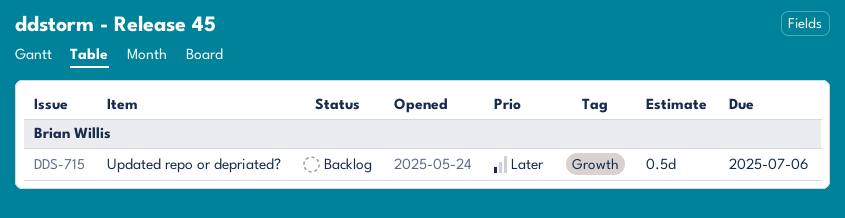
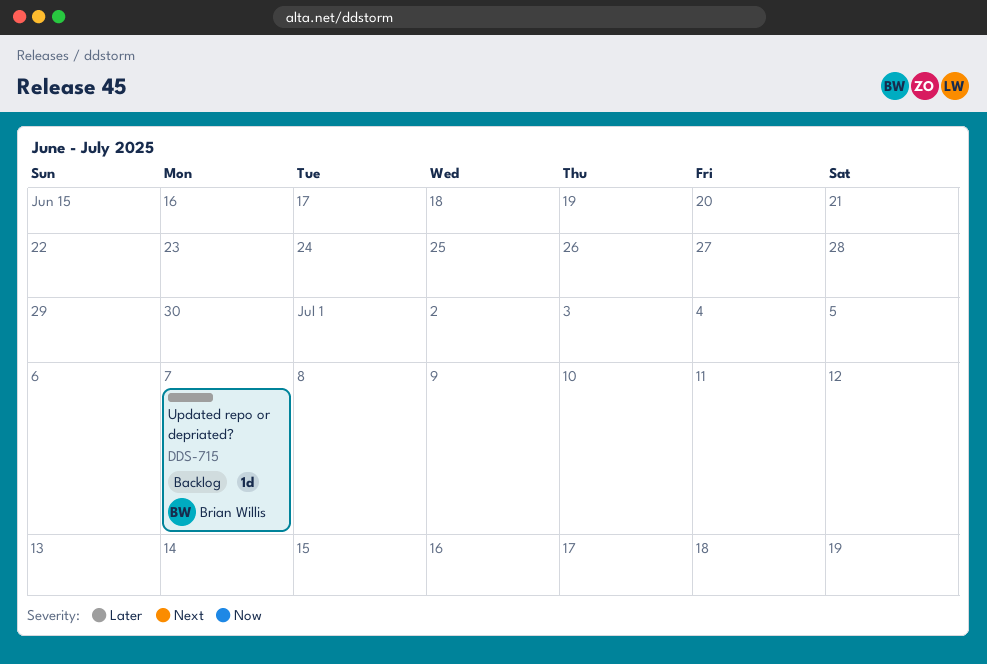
DDS-715, estimate: 0.5d -> 1d
DDS-715, due: Jul 6 -> Jul 7

